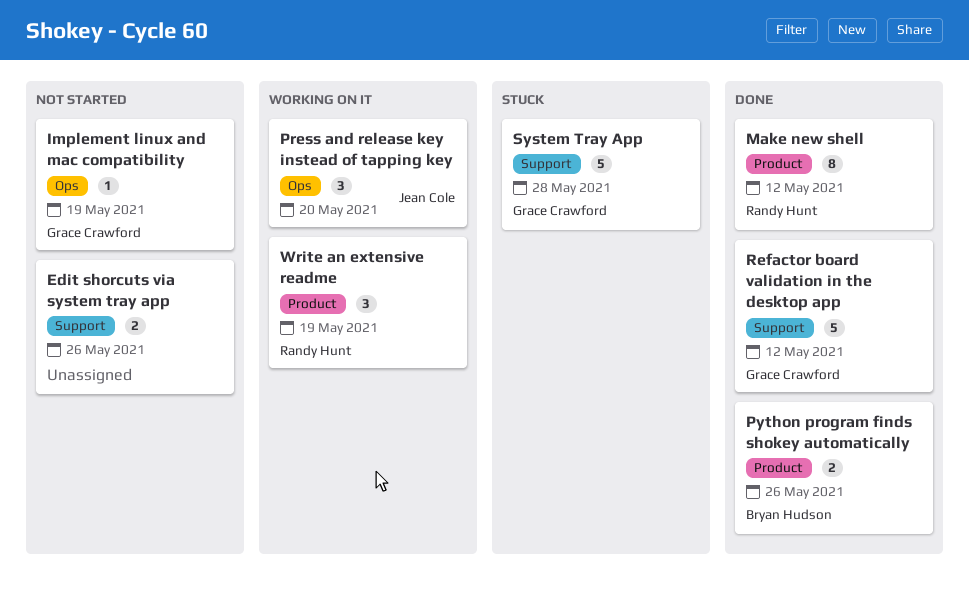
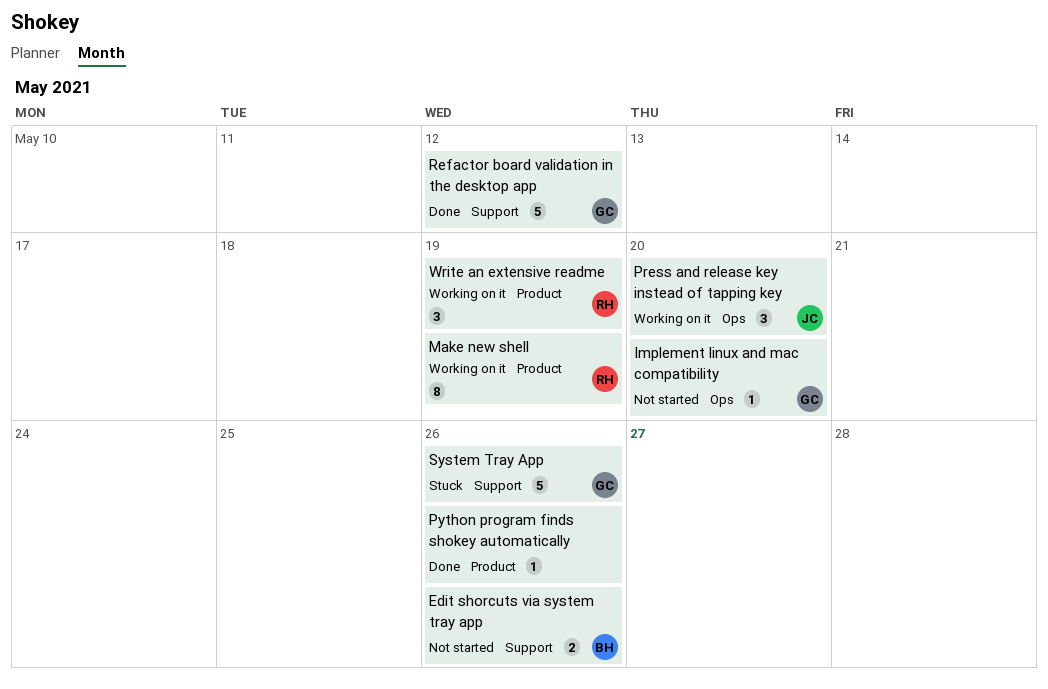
Edit shorcuts via system tray app, owner: none -> Bryan Hudson
Implement linux and mac compatibility, due: May 19 -> May 20
Make new shell, status: Done -> Working on it
Make new shell, due: May 12 -> May 19
Python program finds shokey automatically, owner: Bryan Hudson -> none
Python program finds shokey automatically, estimate: 2 -> 1
System Tray App, due: May 28 -> May 26

